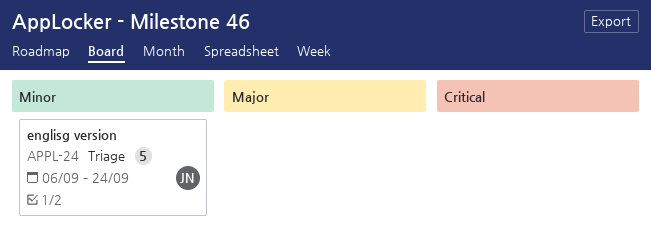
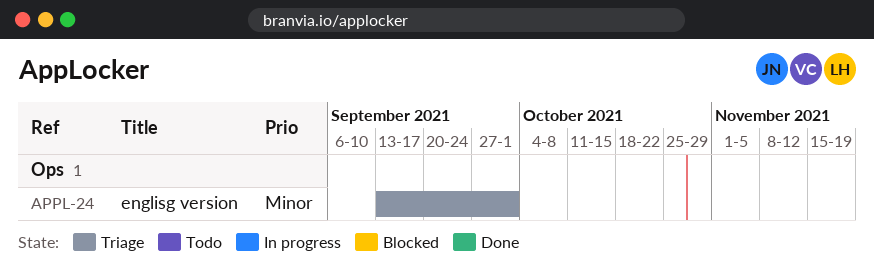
APPL-24, start: Sep 6 -> Sep 13
APPL-24, due: Sep 24 -> Oct 1

